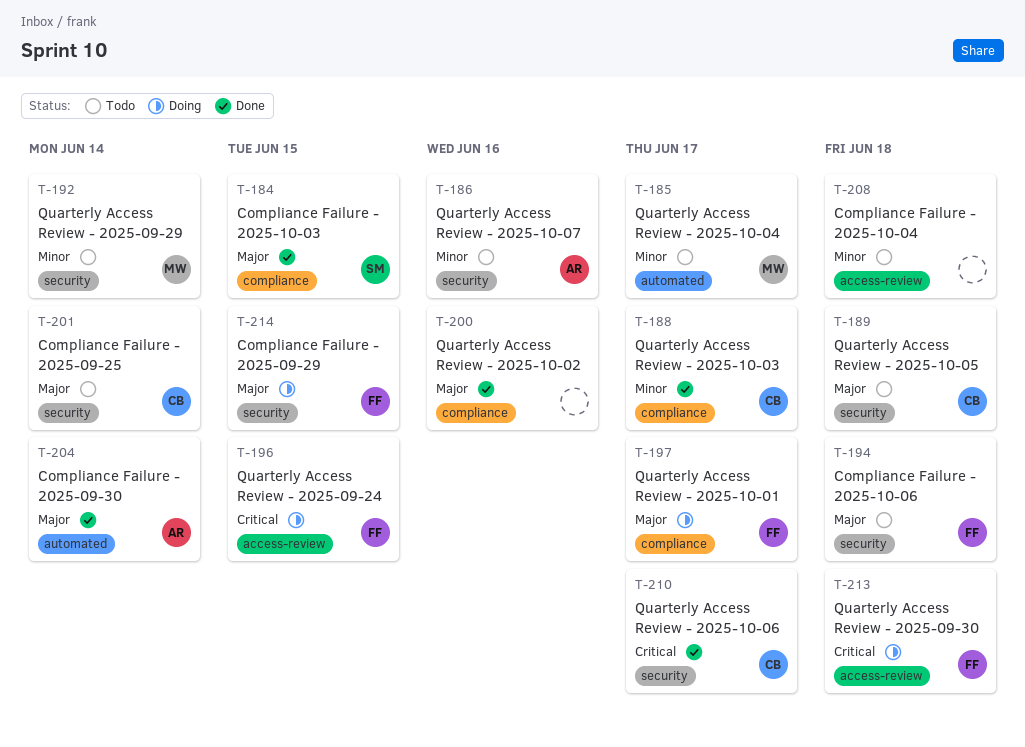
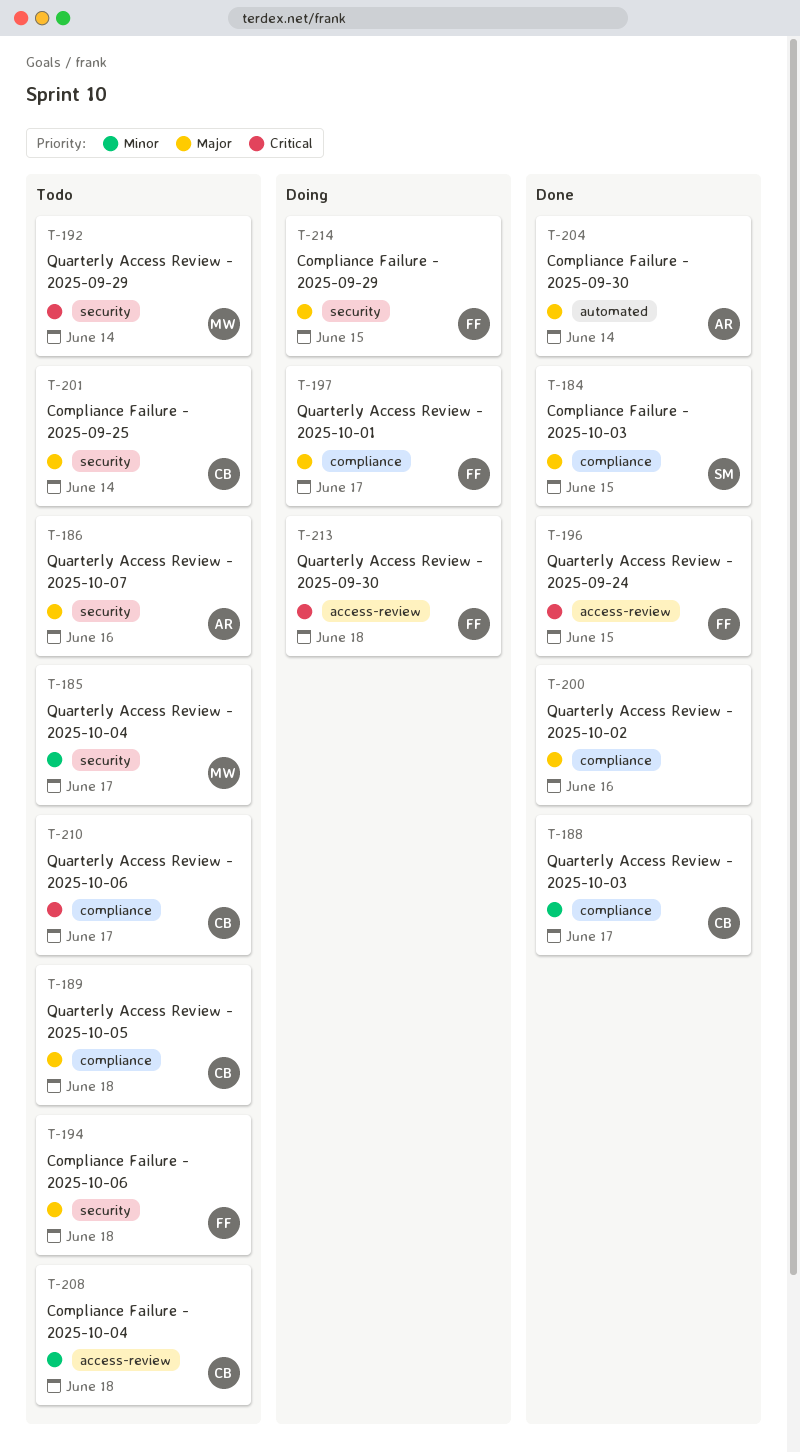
T-185, label: automated -> security
T-186, priority: Minor -> Major
T-189, label: security -> compliance
T-192, priority: Minor -> Critical
T-196, status: Doing -> Done
T-208, owner: none -> CB
T-210, status: Done -> Todo
T-210, label: security -> compliance

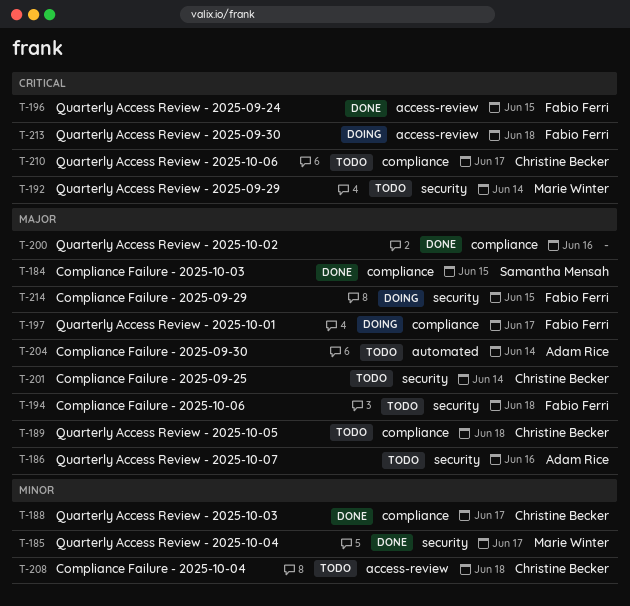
T-185, status: Todo -> Done
T-204, status: Done -> Todo

